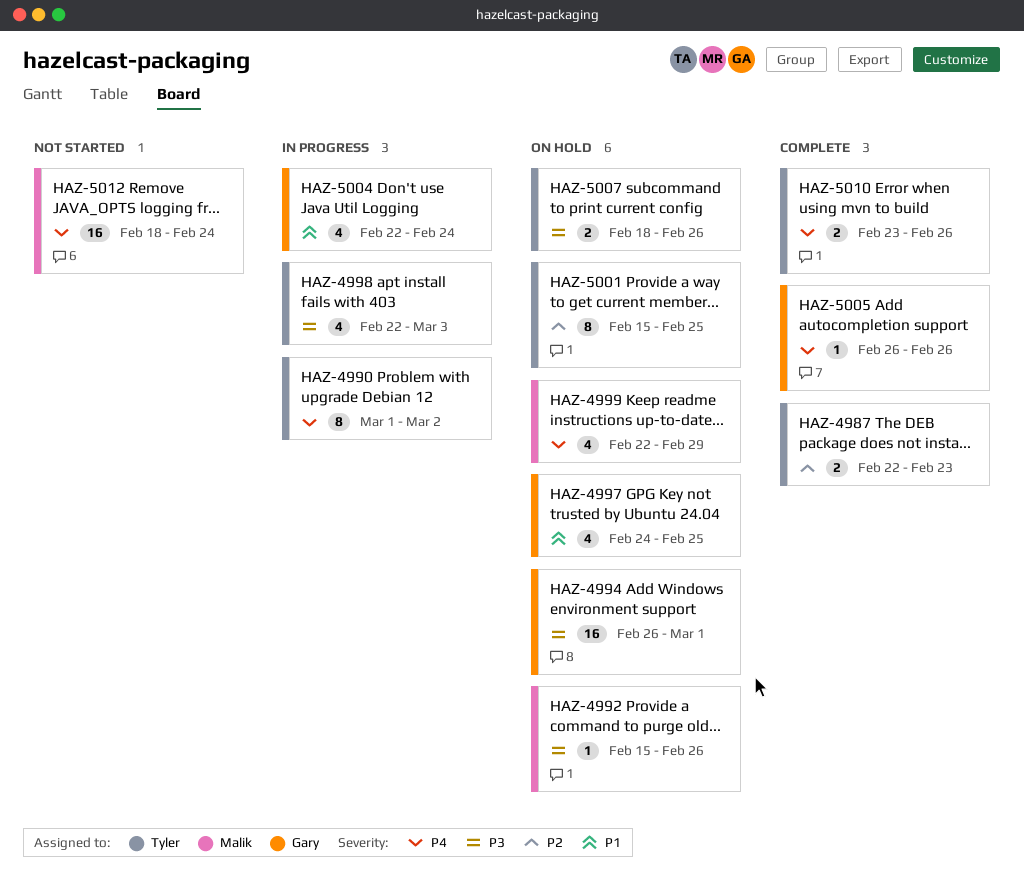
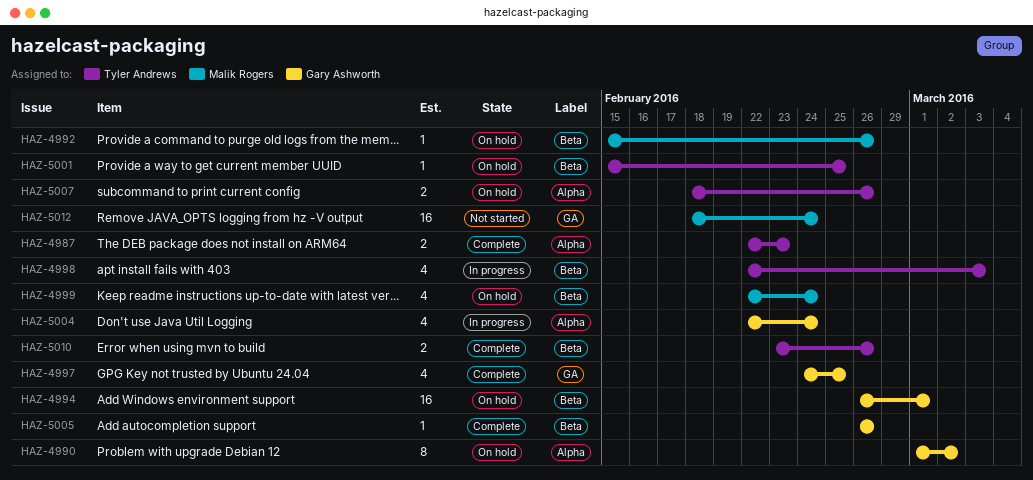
HAZ-4990, status: In progress -> On hold
HAZ-4990, owner: Tyler Andrews -> Gary Ashworth
HAZ-4997, status: On hold -> Complete
HAZ-4999, due: Feb 29 -> Feb 24
HAZ-5001, estimate: 8 -> 1

